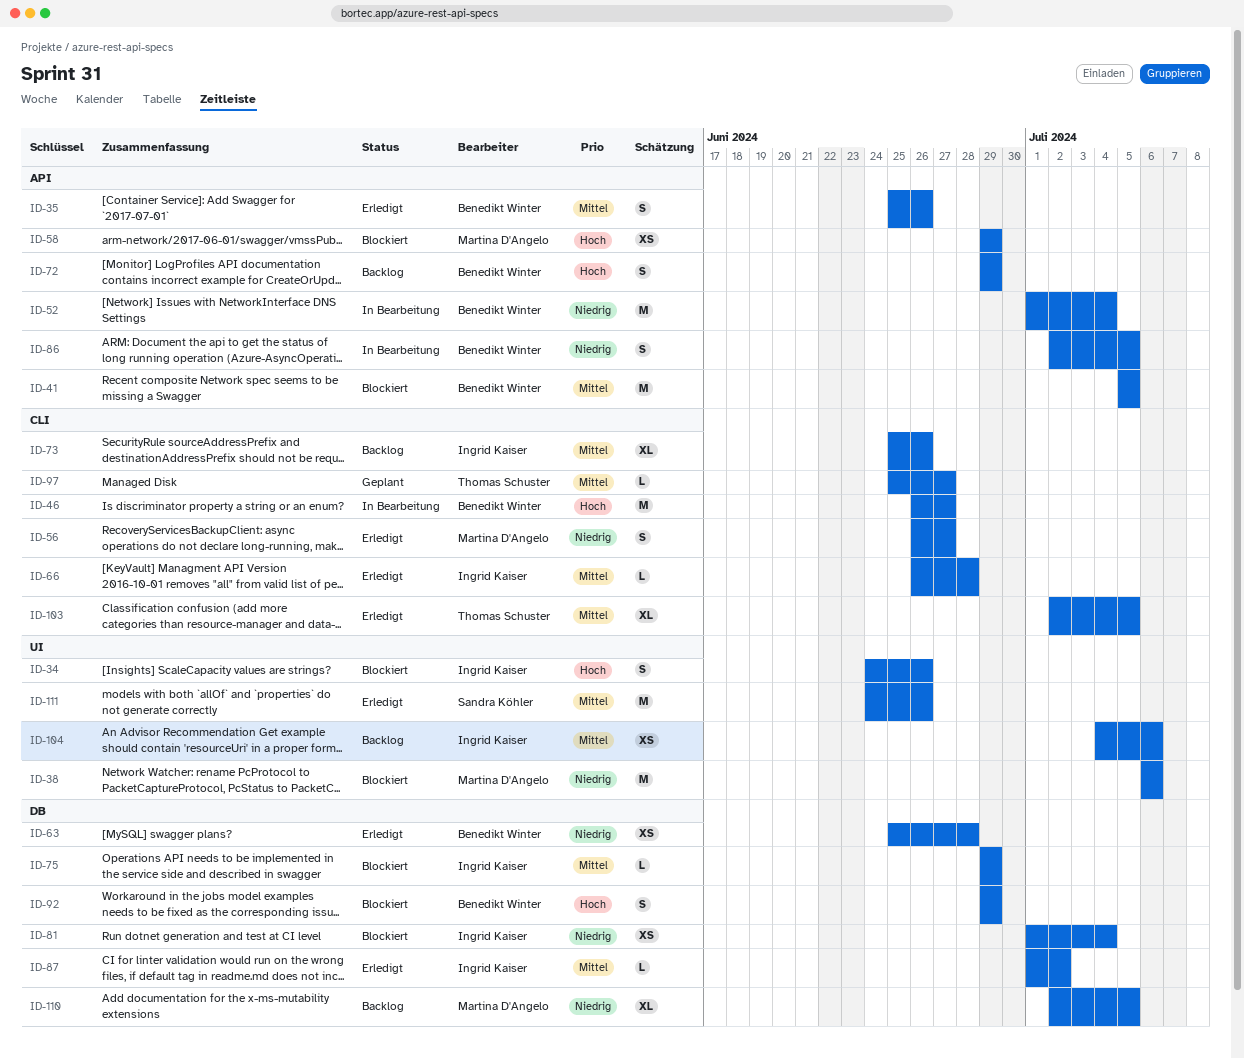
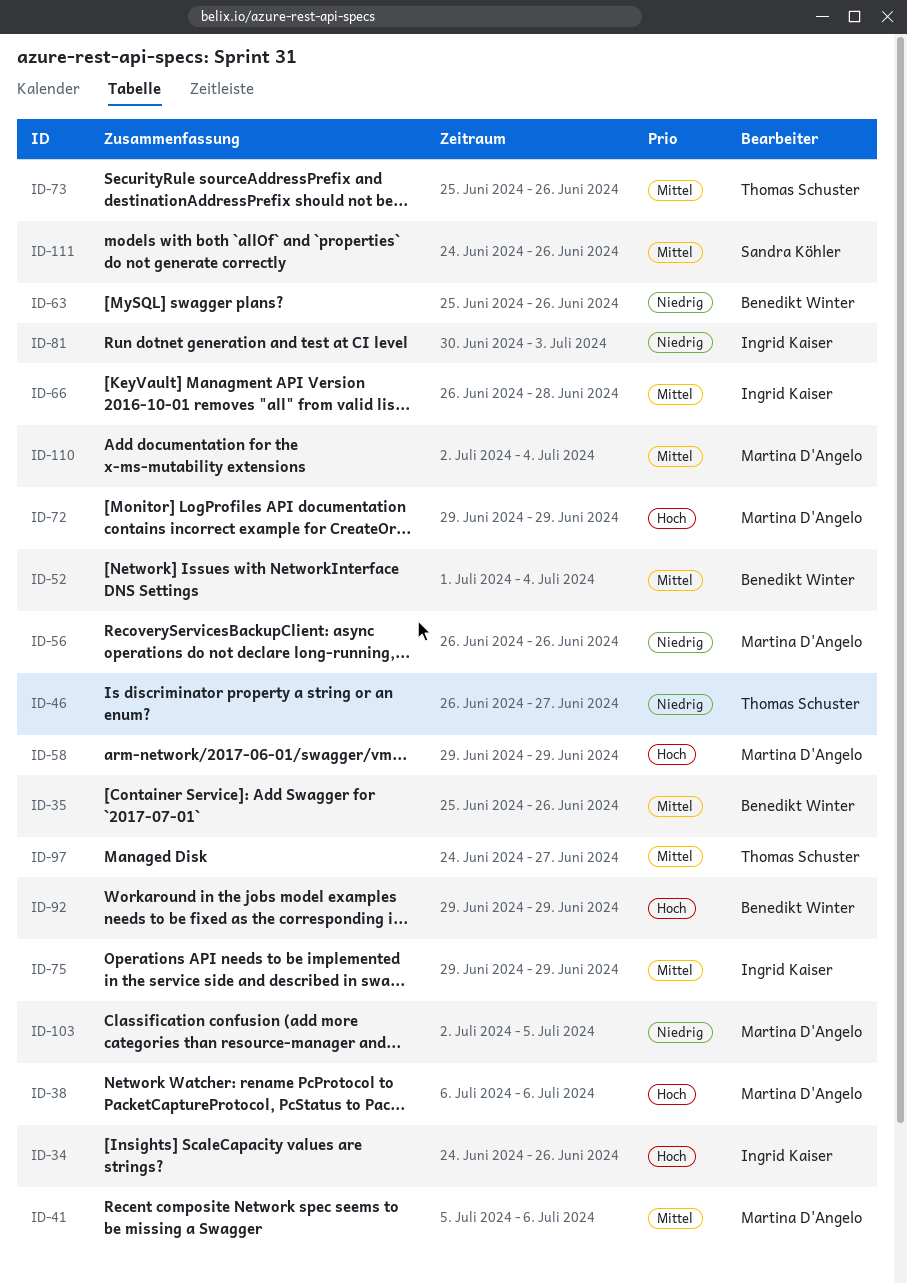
ID-38, priority: Niedrig -> Hoch
ID-41, owner: Benedikt Winter -> Martina D'Angelo
ID-41, due: Jul 5 -> Jul 6
ID-46, owner: Benedikt Winter -> Thomas Schuster
ID-46, priority: Hoch -> Niedrig
ID-52, priority: Niedrig -> Mittel
ID-56, due: Jun 27 -> Jun 26
ID-63, due: Jun 28 -> Jun 26
ID-72, owner: Benedikt Winter -> Martina D'Angelo
ID-73, owner: Ingrid Kaiser -> Thomas Schuster
ID-81, start: Jul 1 -> Jun 30
ID-81, due: Jul 4 -> Jul 3
ID-86: present -> none
ID-87: present -> none
ID-97, start: Jun 25 -> Jun 24
ID-103, owner: Thomas Schuster -> Martina D'Angelo
ID-103, priority: Mittel -> Niedrig
ID-104: present -> none
ID-110, priority: Niedrig -> Mittel
ID-110, due: Jul 5 -> Jul 4

